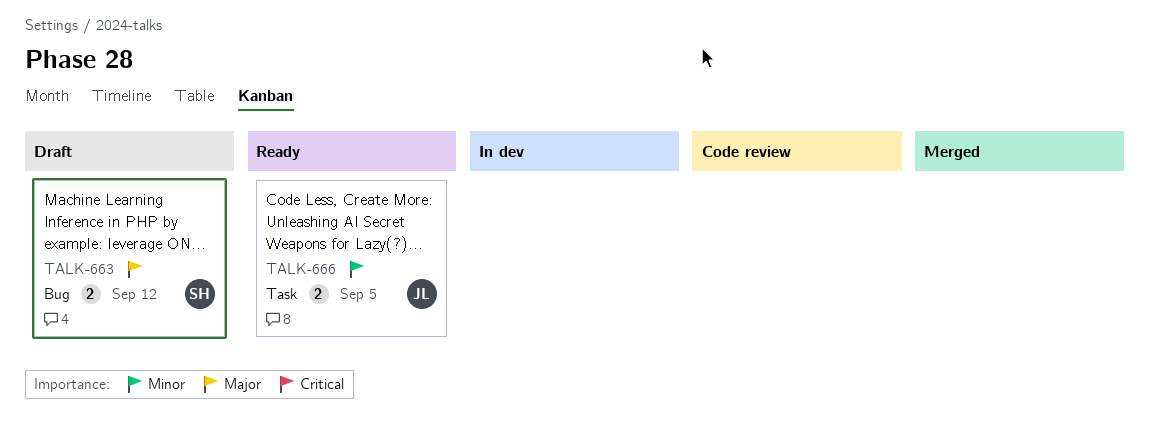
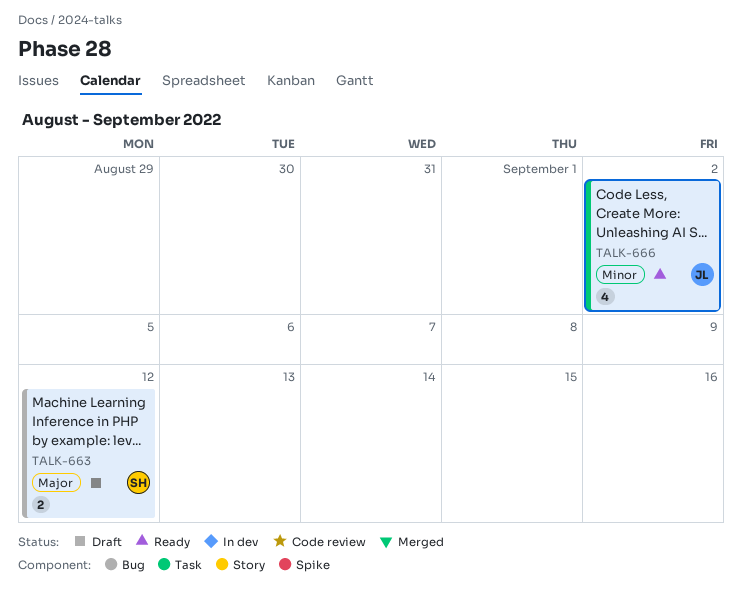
TALK-666, estimate: 2 -> 4
TALK-666, due: Sep 5 -> Sep 2

